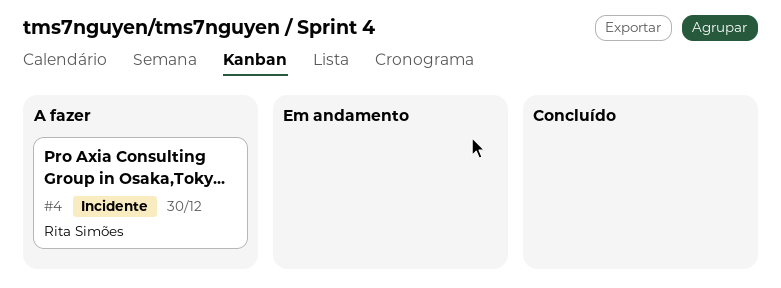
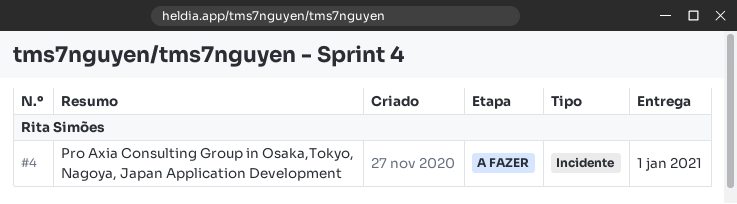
#4, due: Dec 30 -> Jan 1

